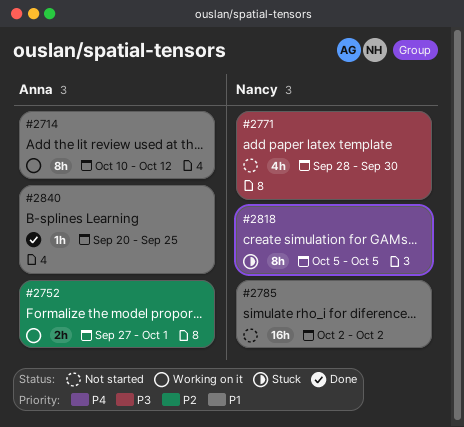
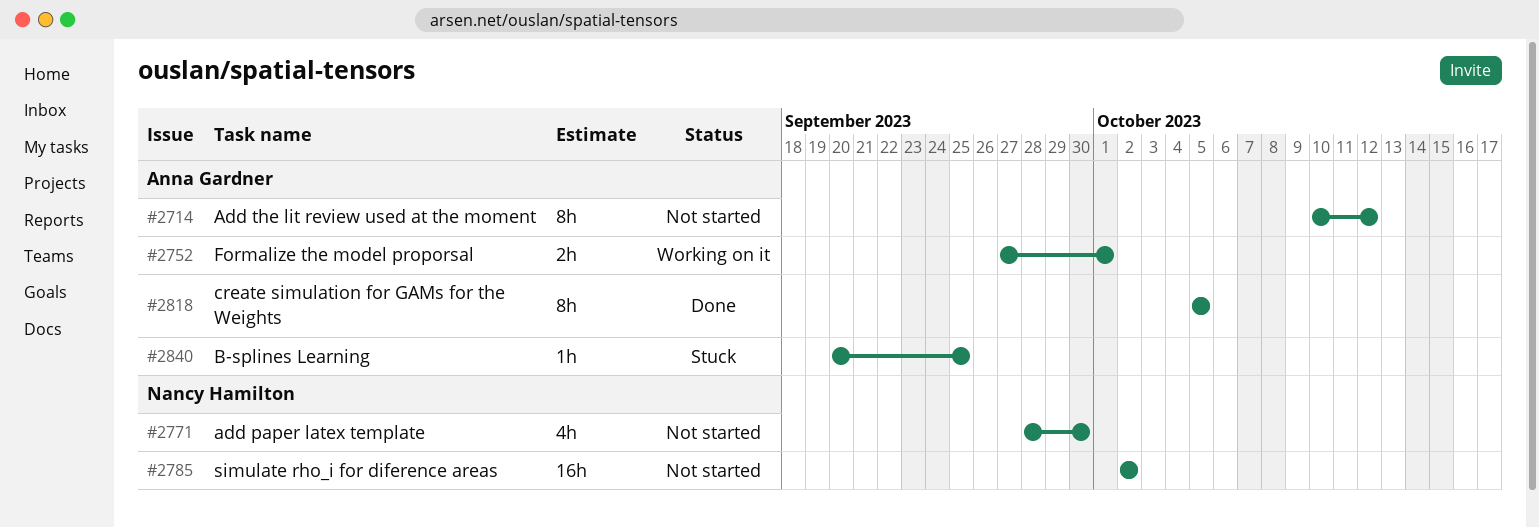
#2714, status: Working on it -> Not started
#2818, status: Stuck -> Done
#2818, owner: Nancy Hamilton -> Anna Gardner
#2840, status: Done -> Stuck

